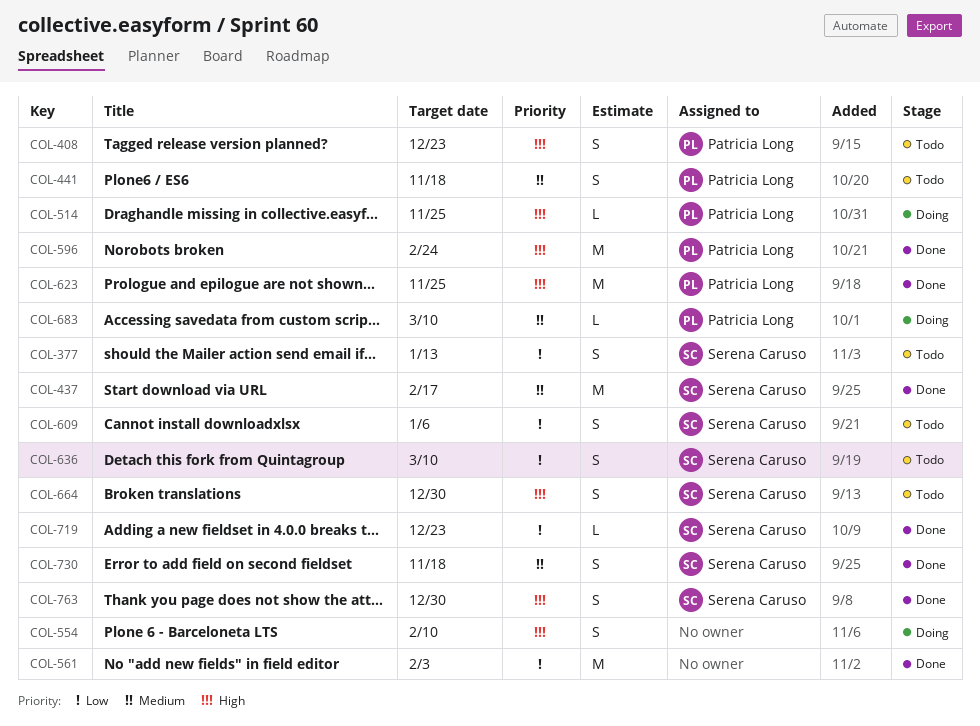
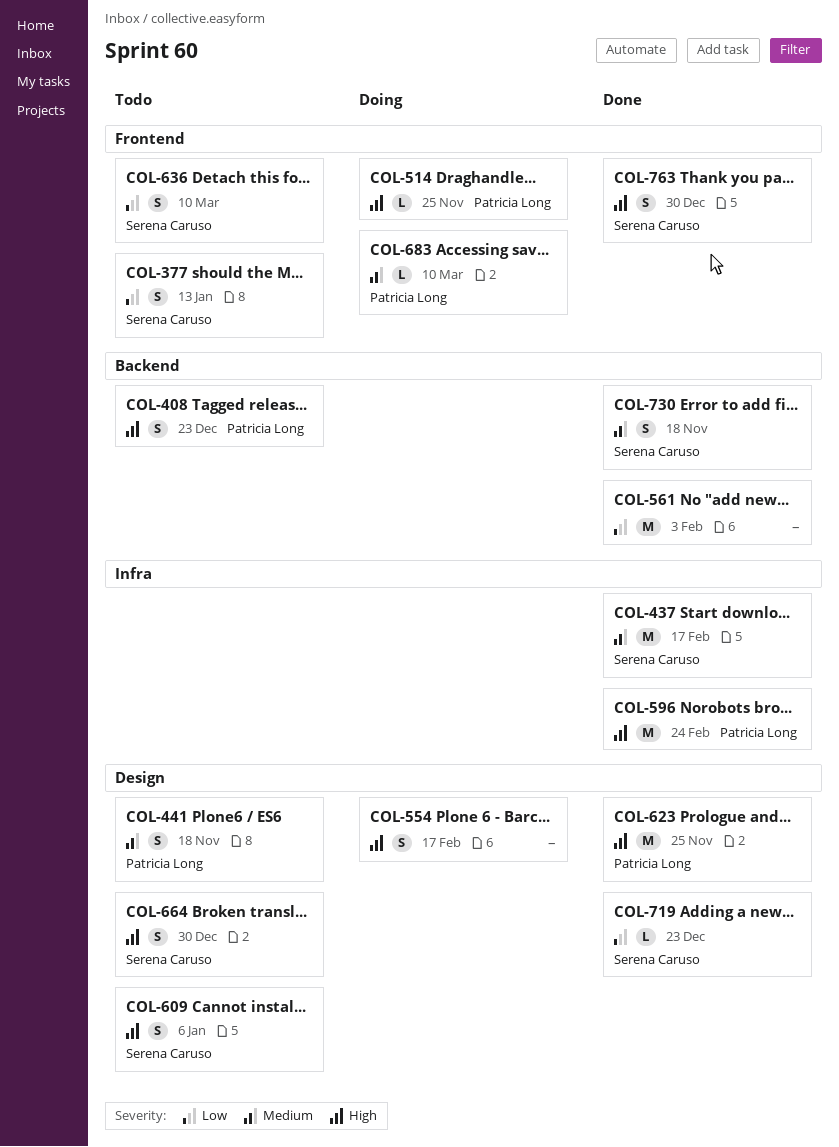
COL-554, due: Feb 10 -> Feb 17
COL-609, priority: Low -> High

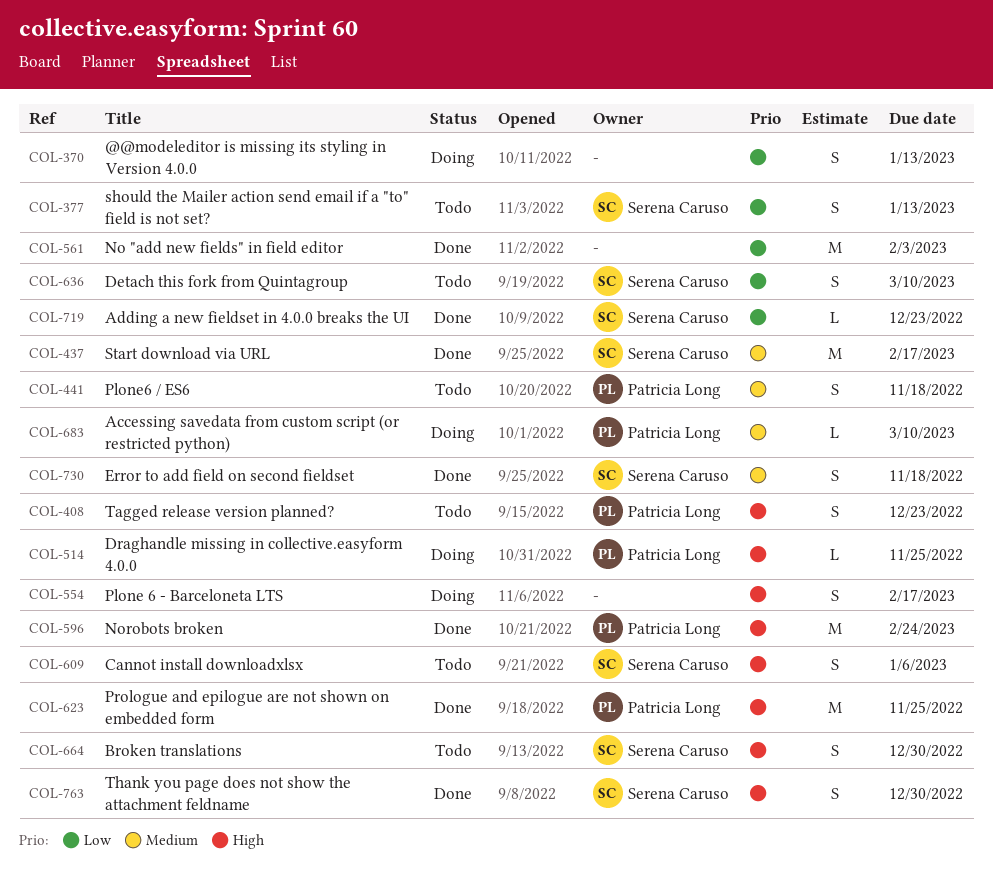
COL-370: none -> present

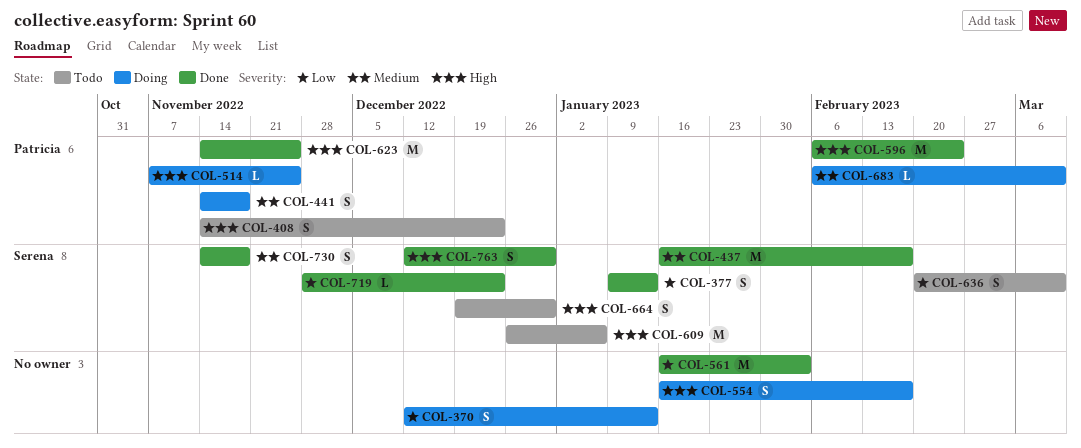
COL-377, status: Todo -> Done
COL-441, status: Todo -> Doing
COL-609, estimate: S -> M

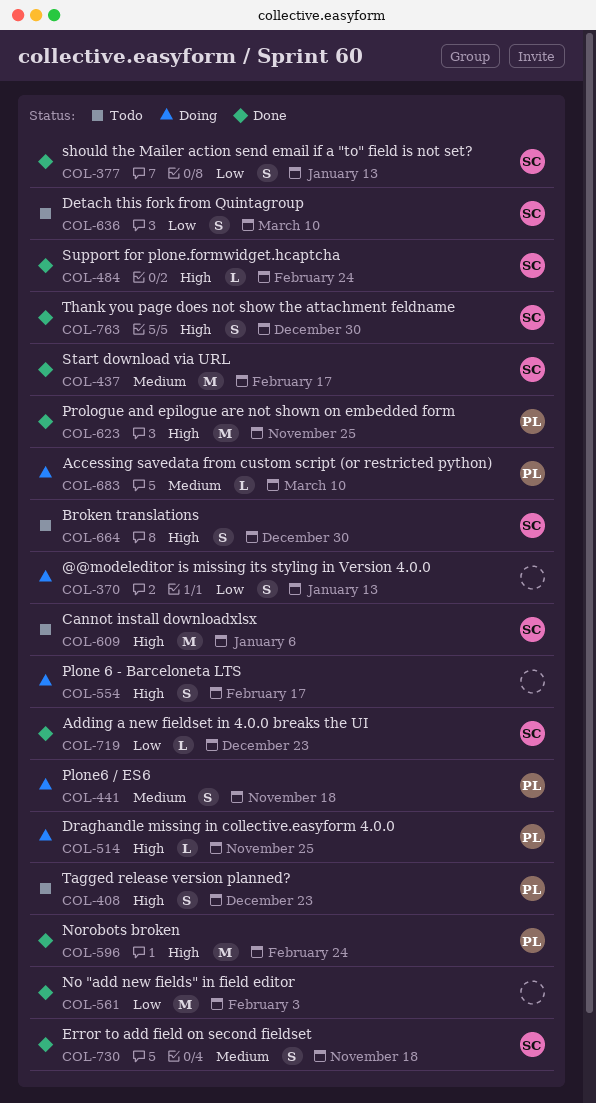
COL-484: none -> present

